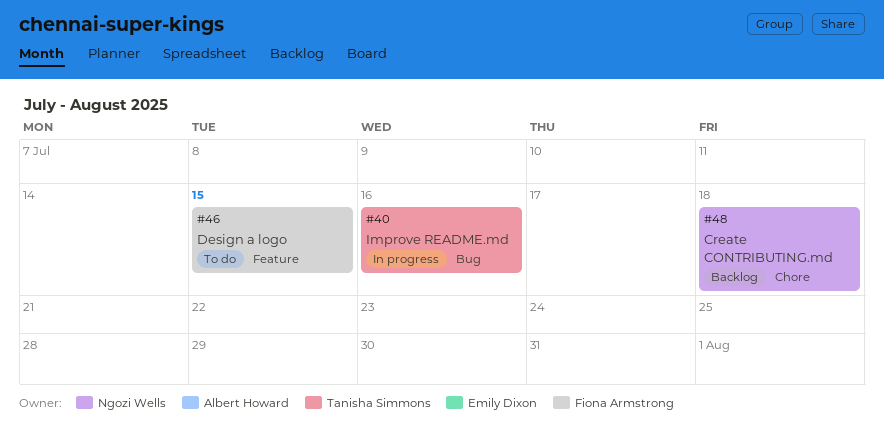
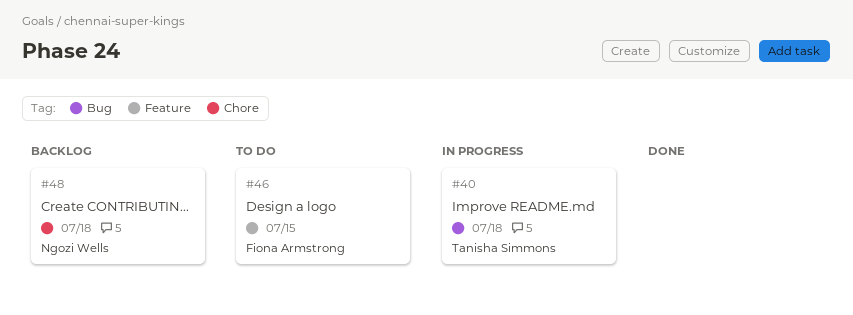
#40, due: Jul 16 -> Jul 18

